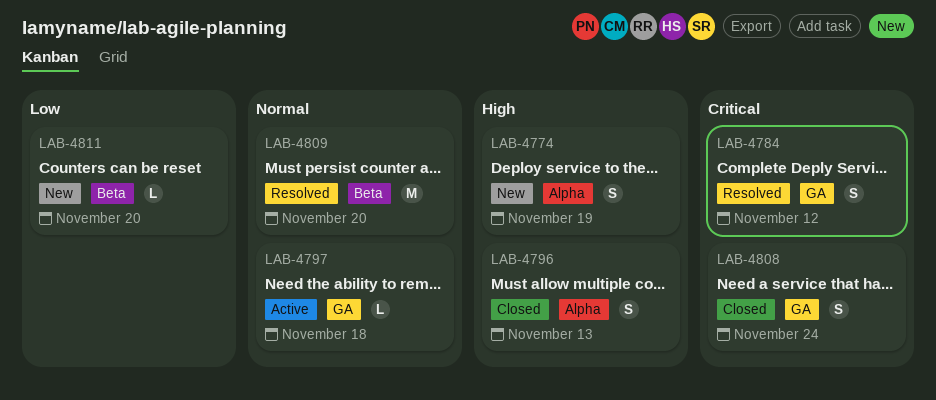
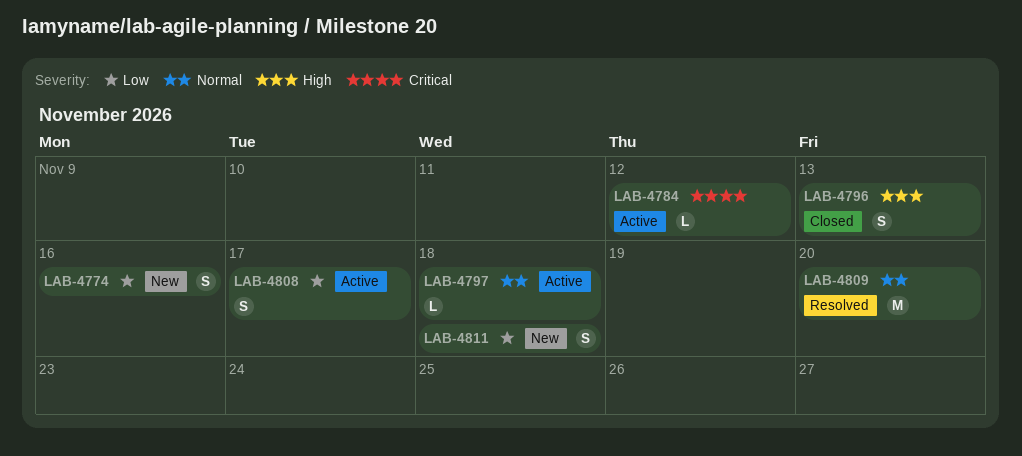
LAB-4774, priority: High -> Low
LAB-4774, due: Nov 19 -> Nov 16
LAB-4784, status: Resolved -> Active
LAB-4784, estimate: S -> L
LAB-4808, status: Closed -> Active
LAB-4808, priority: Critical -> Low
LAB-4808, due: Nov 24 -> Nov 17
LAB-4811, estimate: L -> S
LAB-4811, due: Nov 20 -> Nov 18

